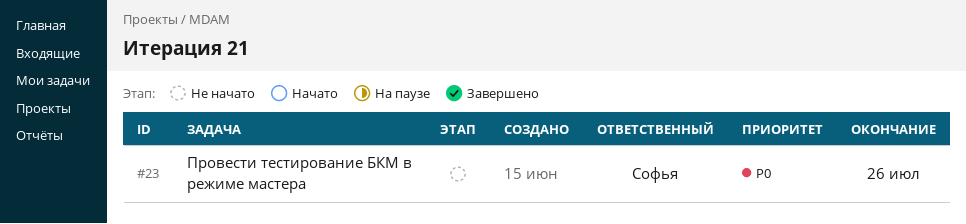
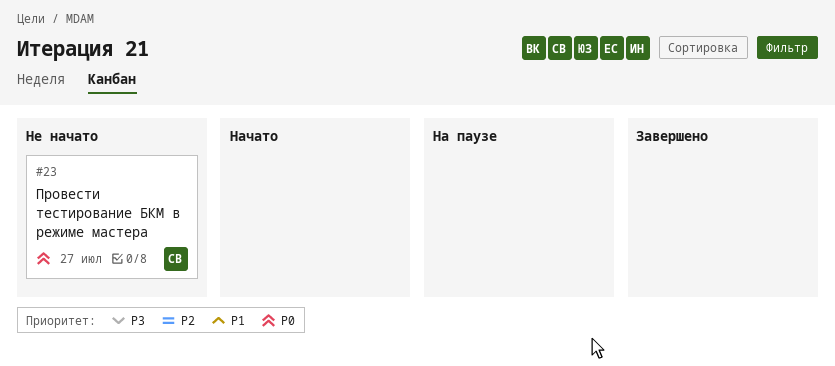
#23, due: Jul 26 -> Jul 27

